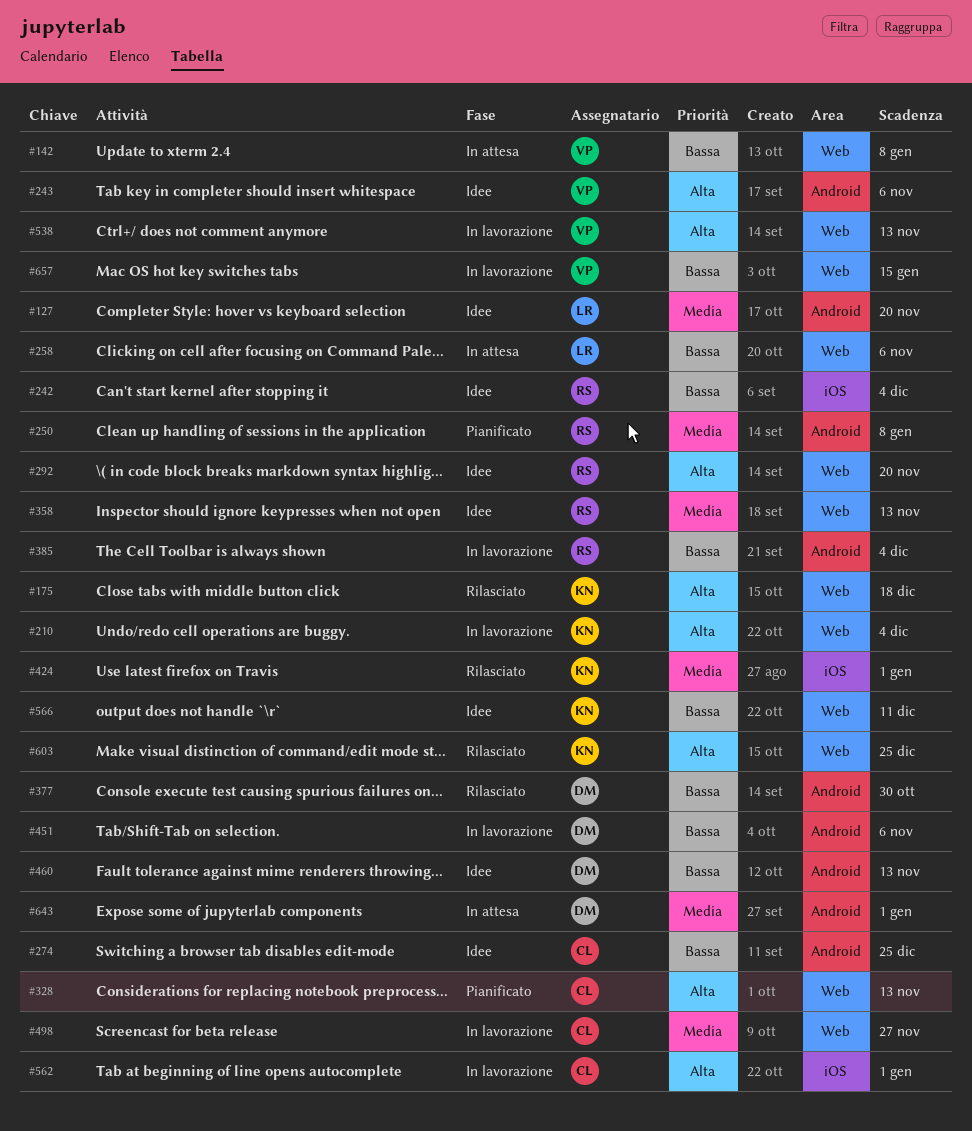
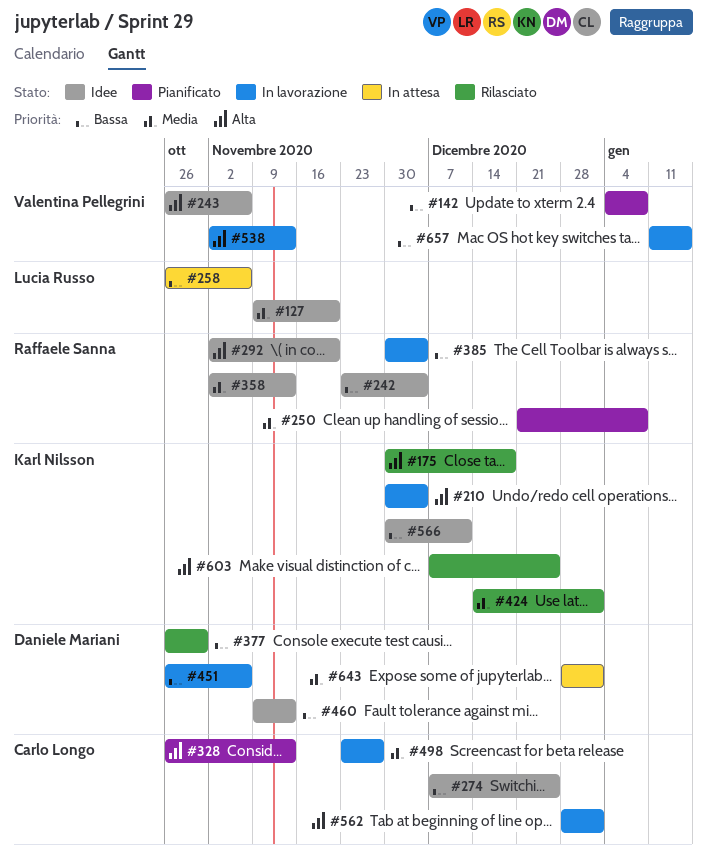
#142, status: In attesa -> Pianificato

